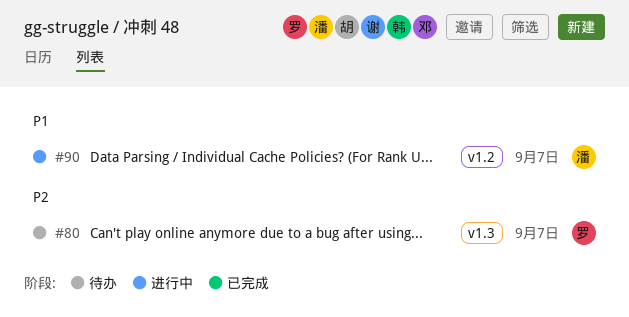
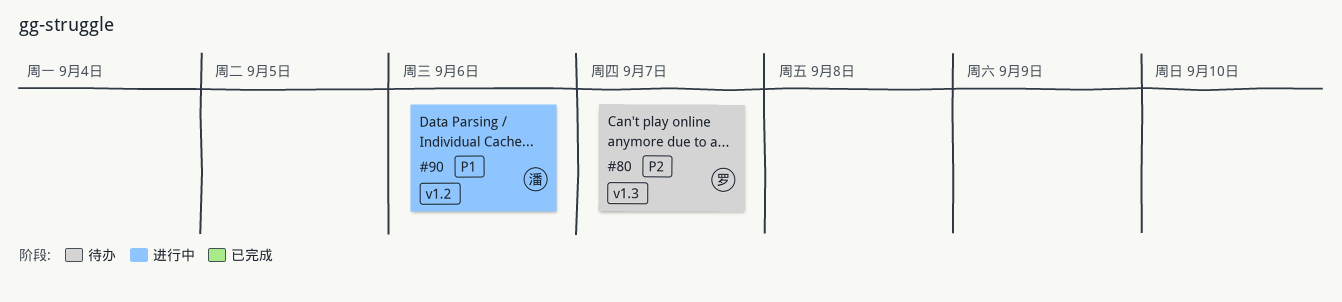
#90, due: Sep 7 -> Sep 6

